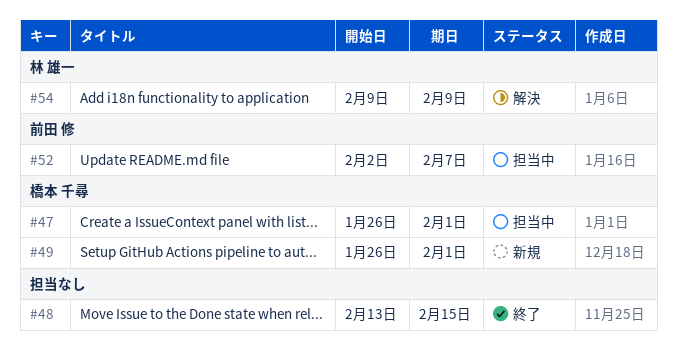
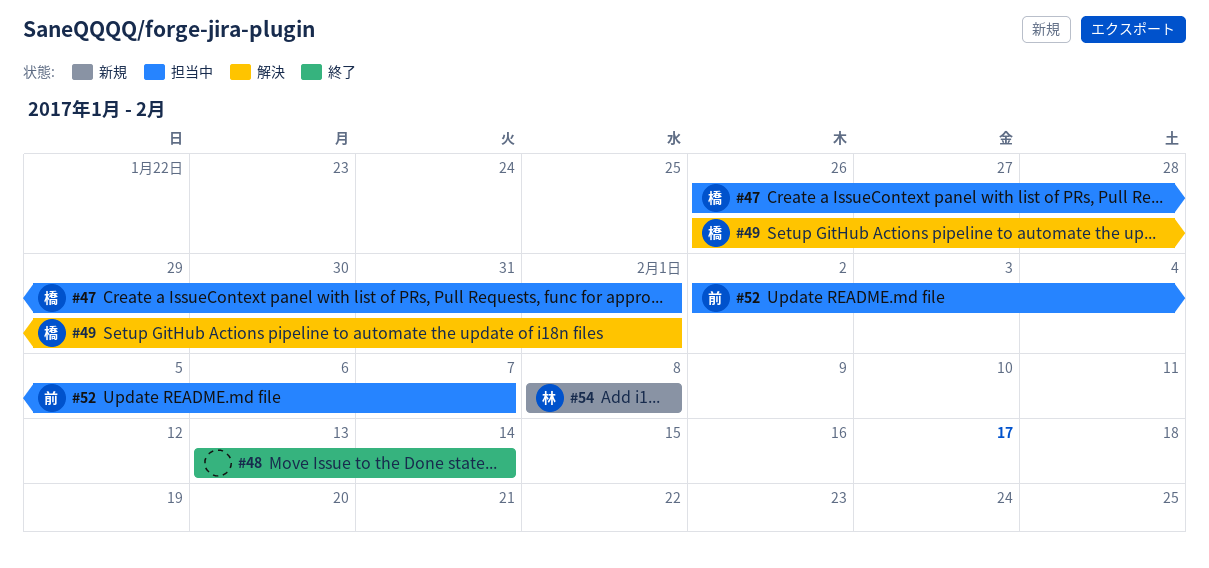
#48, due: Feb 15 -> Feb 14
#49, status: 新規 -> 解決
#54, status: 解決 -> 新規
#54, start: Feb 9 -> Feb 8
#54, due: Feb 9 -> Feb 8

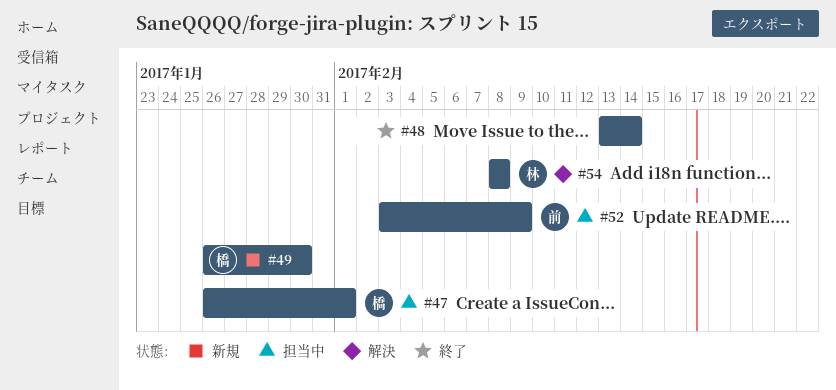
#49, status: 解決 -> 新規
#49, due: Feb 1 -> Jan 30
#52, start: Feb 2 -> Feb 3
#52, due: Feb 7 -> Feb 9
#54, status: 新規 -> 解決

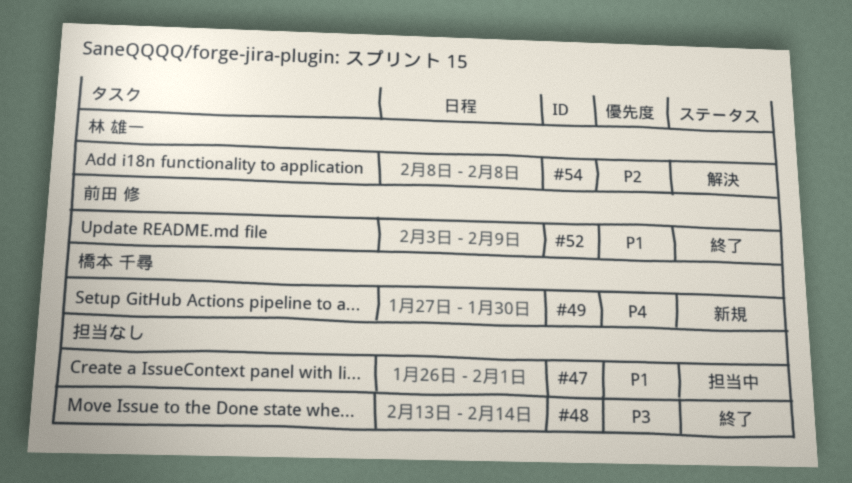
#47, owner: 橋本 千尋 -> none
#49, start: Jan 26 -> Jan 27
#52, status: 担当中 -> 終了

